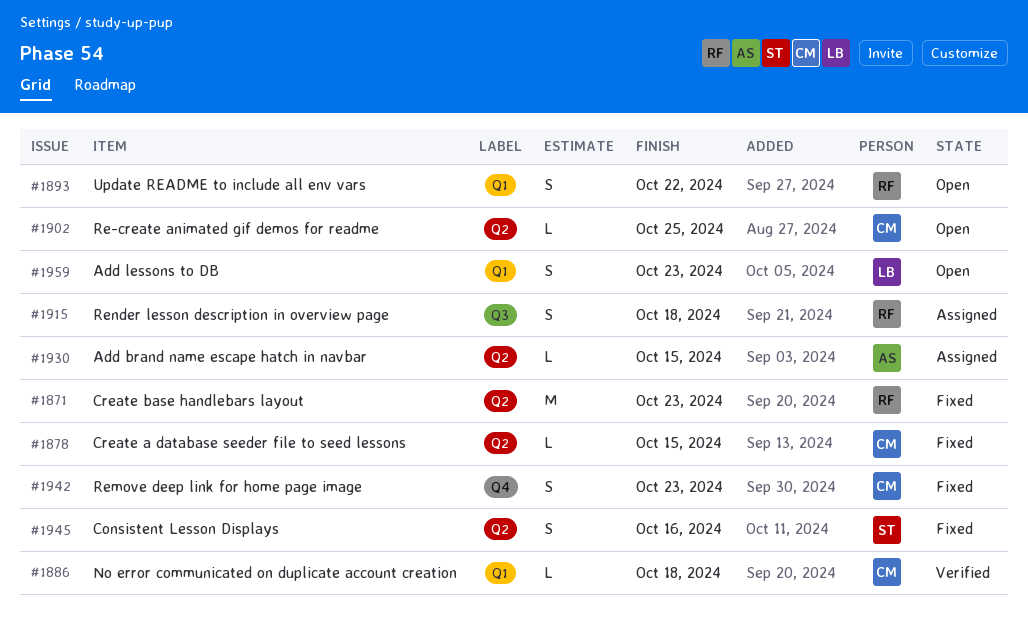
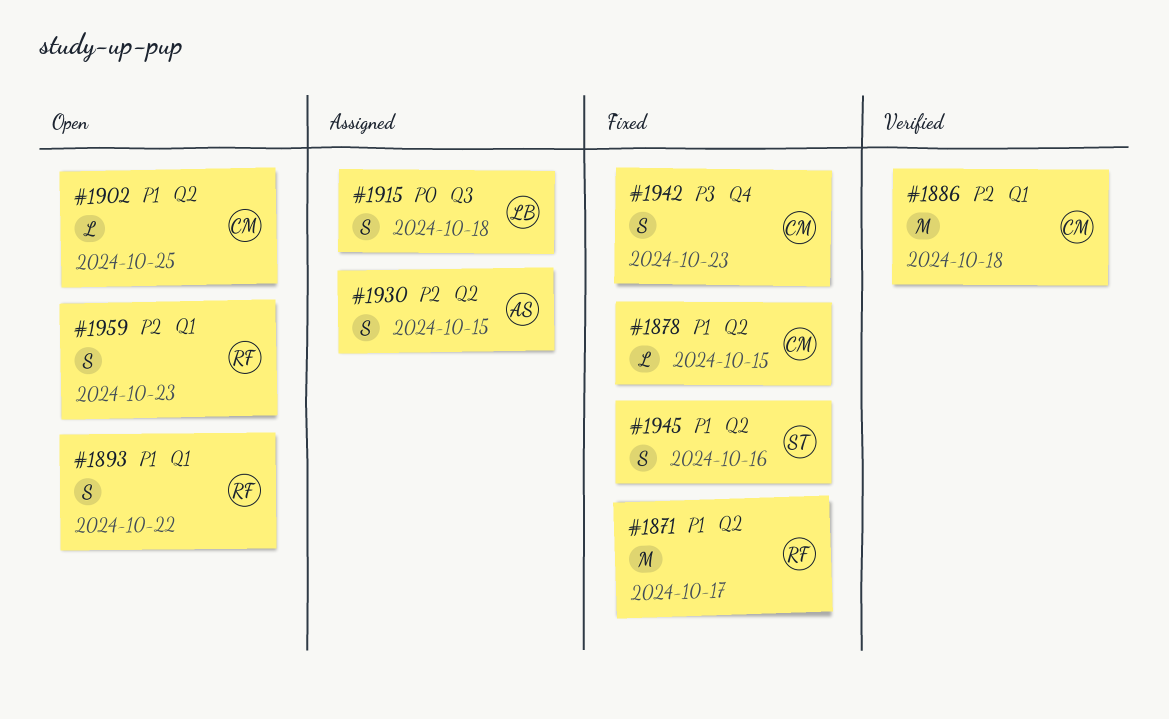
#1871, due: Oct 23 -> Oct 17
#1886, estimate: L -> M
#1915, owner: RF -> LB
#1930, estimate: L -> S
#1959, owner: LB -> RF

